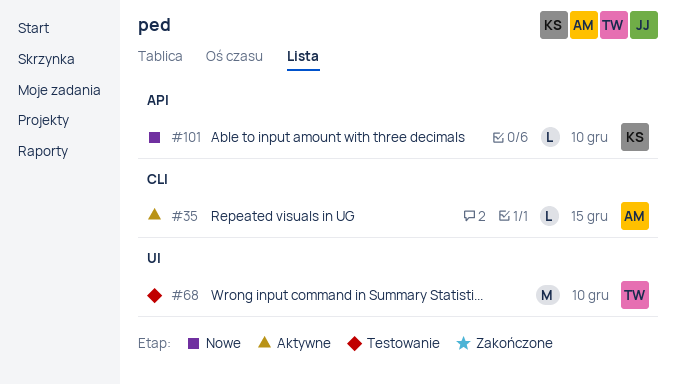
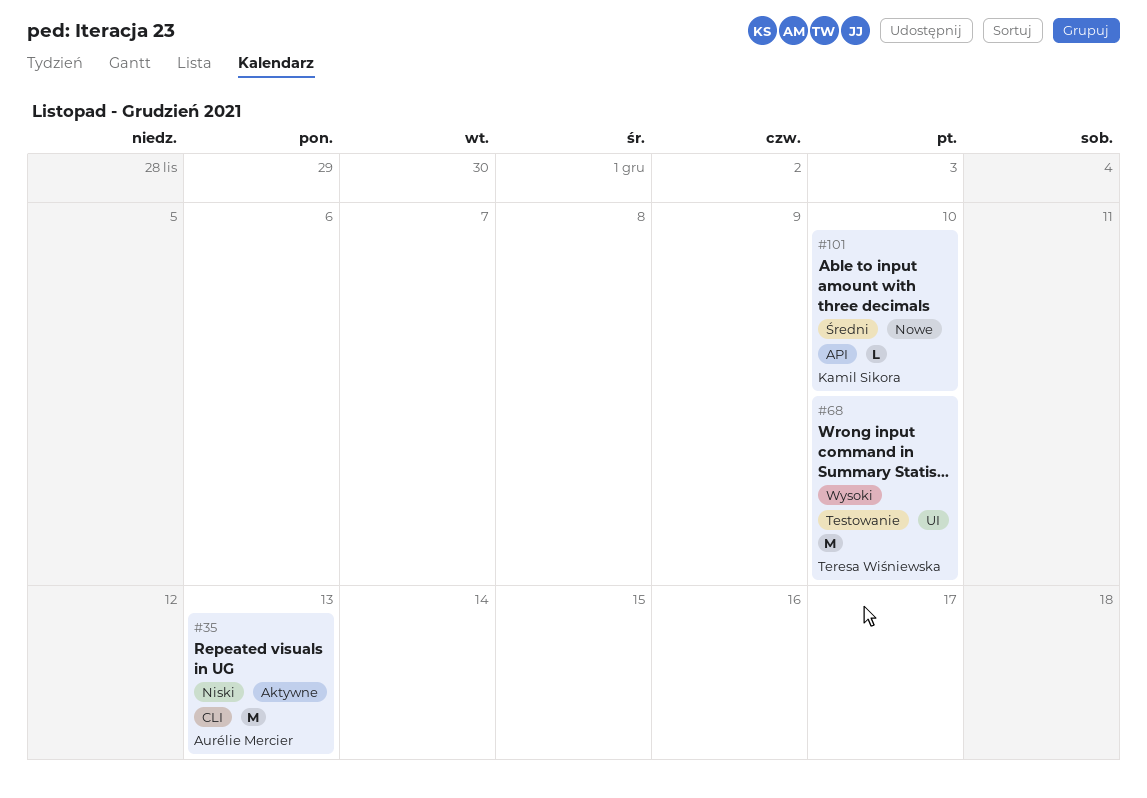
#35, estimate: L -> M
#35, due: Dec 15 -> Dec 13

